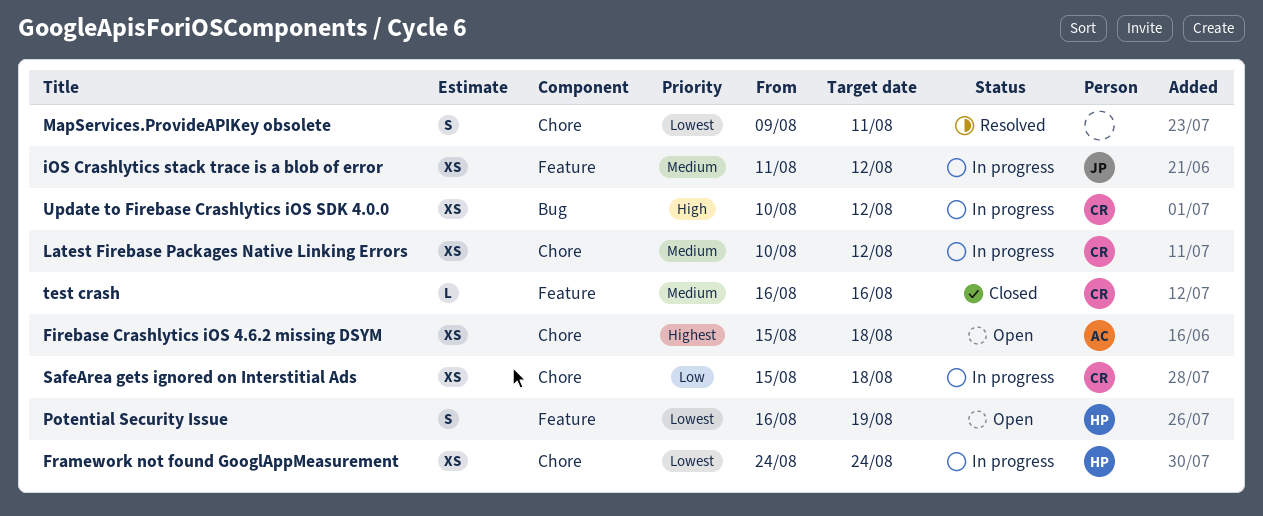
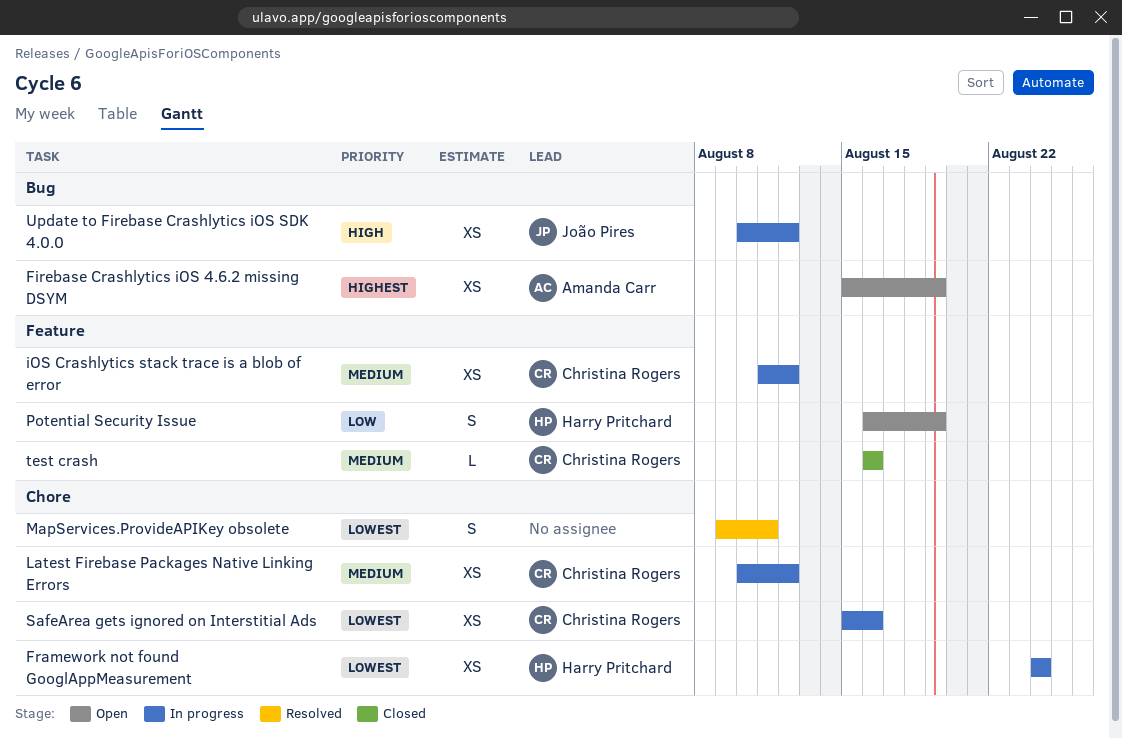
Firebase Crashlytics iOS 4.6.2 missing DSYM, label: Chore -> Bug
Firebase Crashlytics iOS 4.6.2 missing DSYM, due: Aug 18 -> Aug 19
iOS Crashlytics stack trace is a blob of error, owner: João Pires -> Christina Rogers
Potential Security Issue, priority: Lowest -> Low
SafeArea gets ignored on Interstitial Ads, priority: Low -> Lowest
SafeArea gets ignored on Interstitial Ads, due: Aug 18 -> Aug 16
Update to Firebase Crashlytics iOS SDK 4.0.0, owner: Christina Rogers -> João Pires

